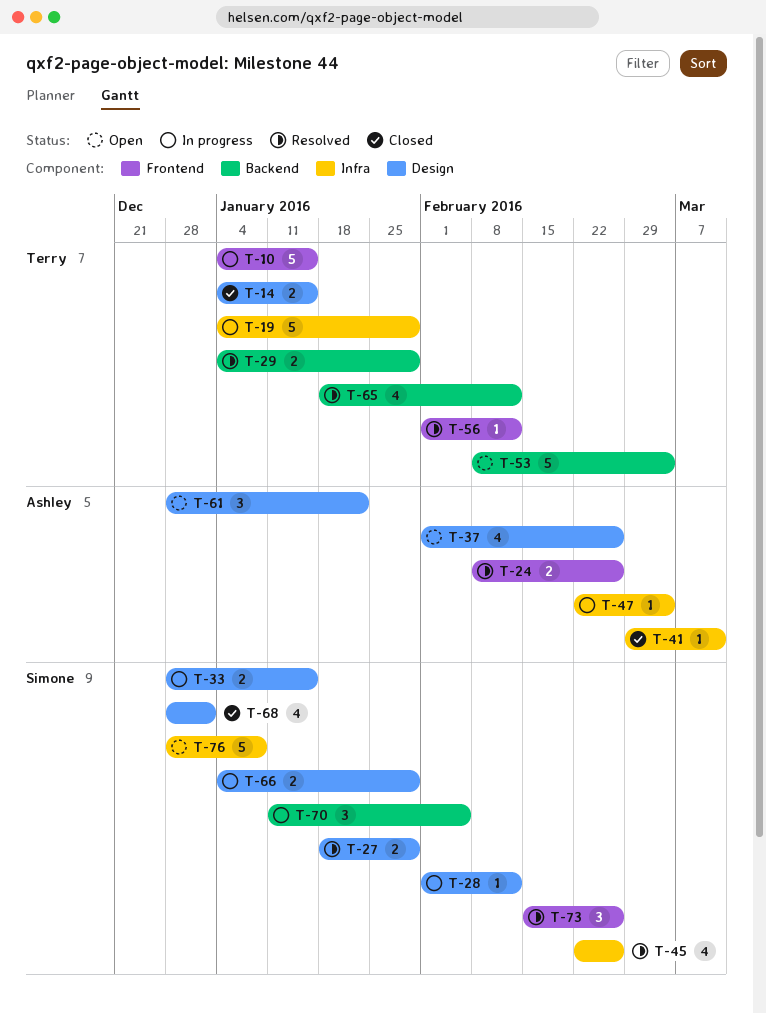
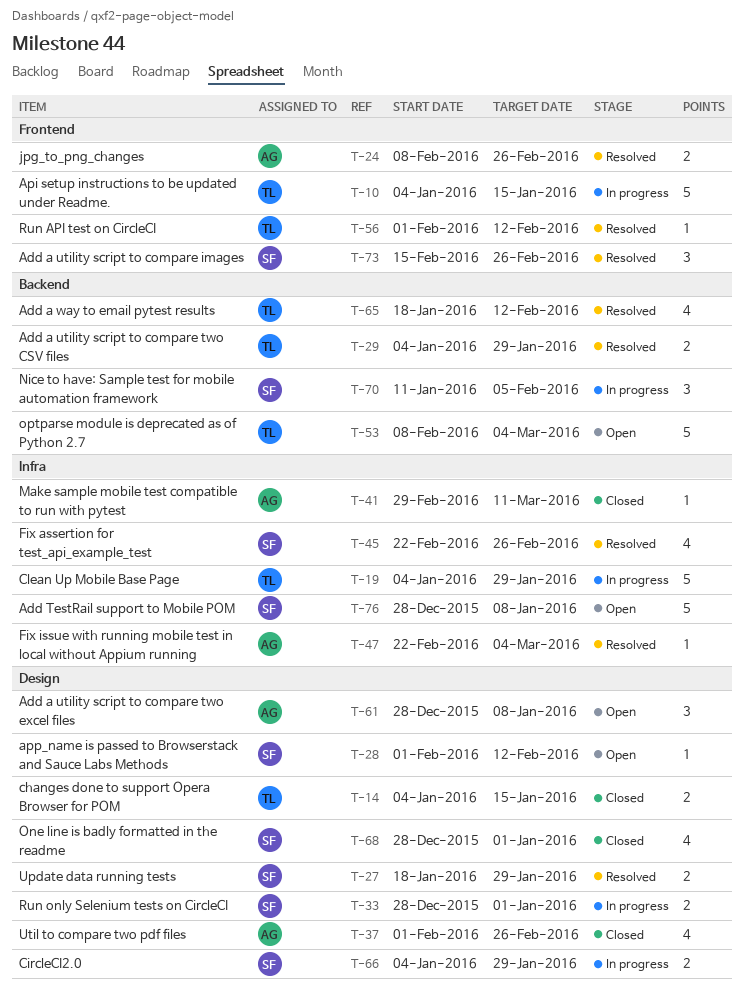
T-28, status: In progress -> Open
T-33, due: Jan 15 -> Jan 1
T-37, status: Open -> Closed
T-47, status: In progress -> Resolved
T-61, due: Jan 22 -> Jan 8

